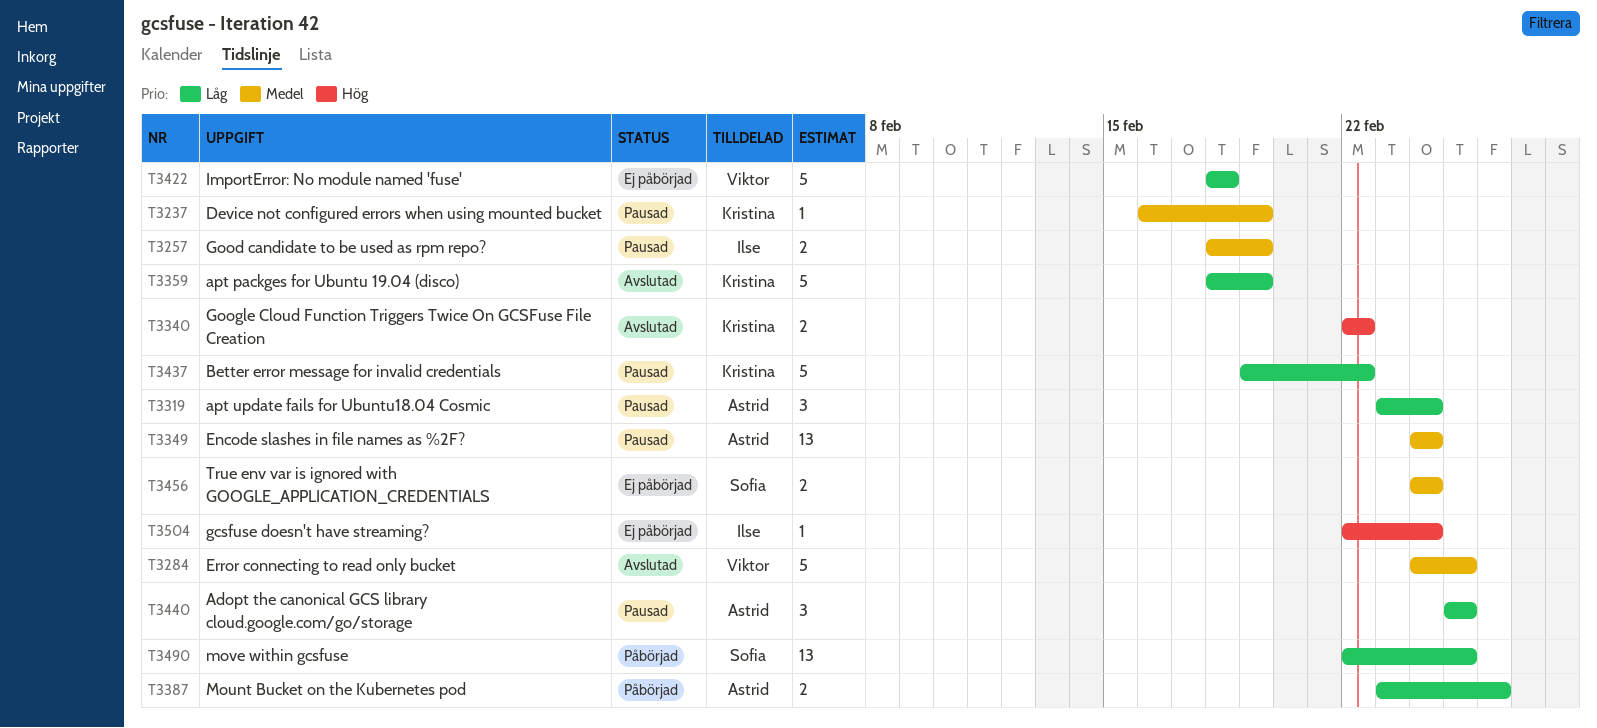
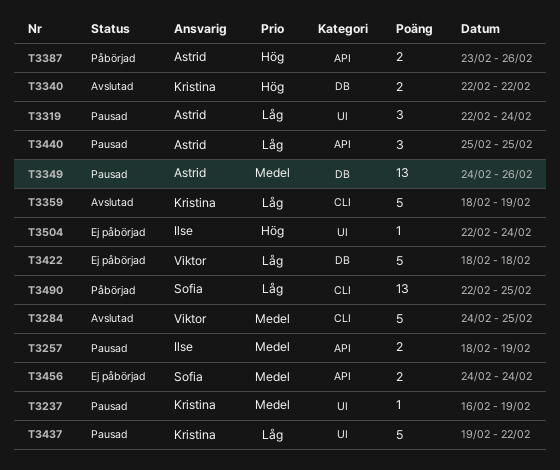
T3319, start: Feb 23 -> Feb 22
T3349, due: Feb 24 -> Feb 26
T3387, priority: Låg -> Hög

